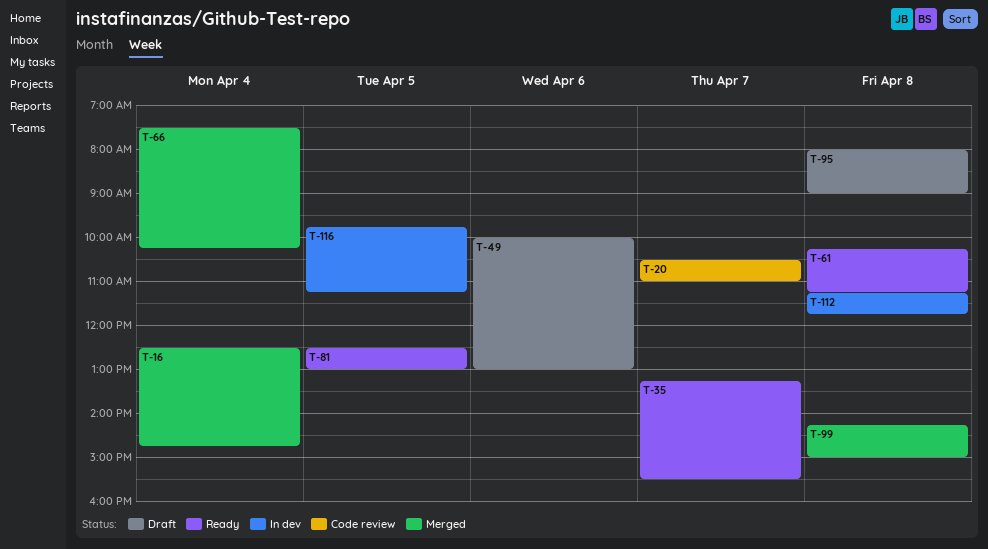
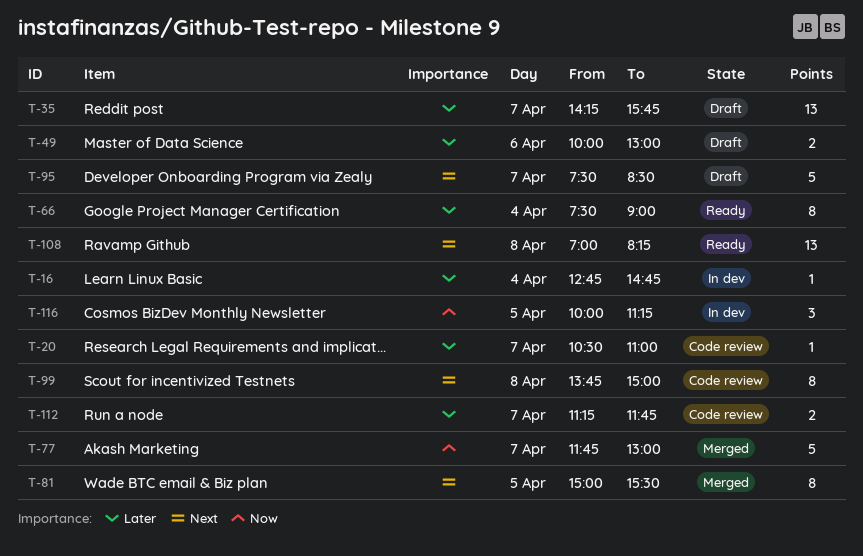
T-16, status: Merged -> In dev
T-16, begins: 12:30 -> 12:45
T-35, status: Ready -> Draft
T-35, begins: 13:15 -> 14:15
T-35, ends: 15:30 -> 15:45
T-61: present -> none
T-66, status: Merged -> Ready
T-66, ends: 10:15 -> 09:00
T-77: none -> present
T-81, status: Ready -> Merged
T-81, begins: 12:30 -> 15:00
T-81, ends: 13:00 -> 15:30
T-95, day: Apr 8 -> Apr 7
T-95, begins: 08:00 -> 07:30
T-95, ends: 09:00 -> 08:30
T-99, status: Merged -> Code review
T-99, begins: 14:15 -> 13:45
T-108: none -> present
T-112, status: In dev -> Code review
T-112, day: Apr 8 -> Apr 7
T-116, begins: 09:45 -> 10:00

